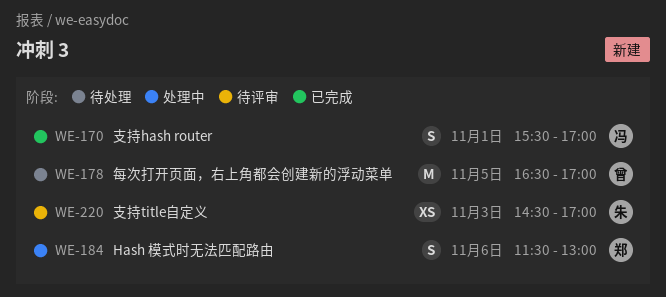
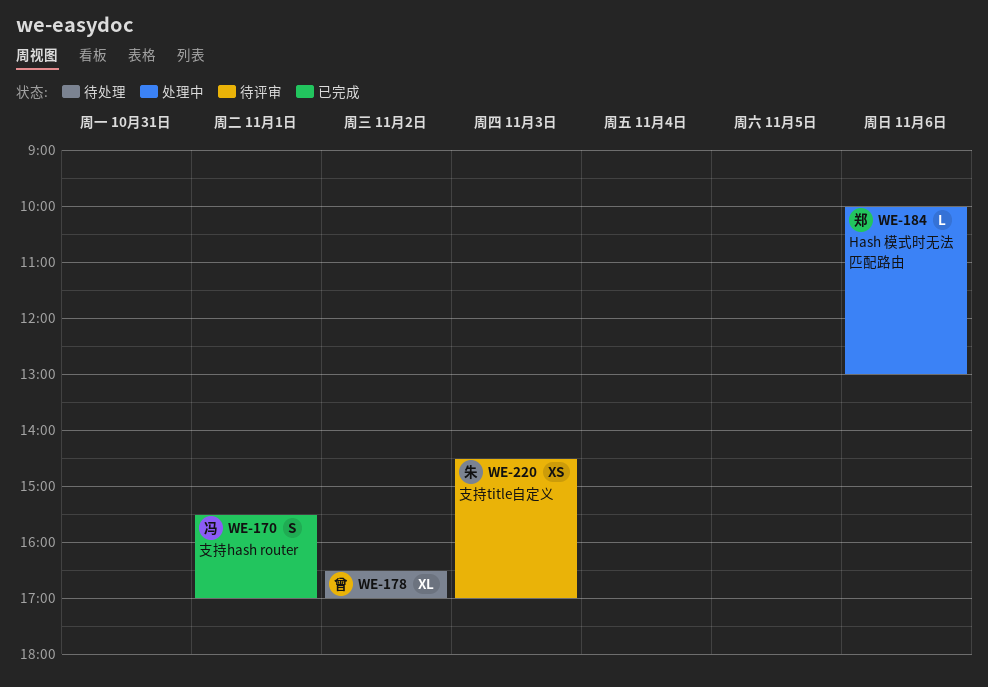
WE-178, estimate: M -> XL
WE-178, day: Nov 5 -> Nov 2
WE-184, estimate: S -> L
WE-184, begins: 11:30 -> 10:00

